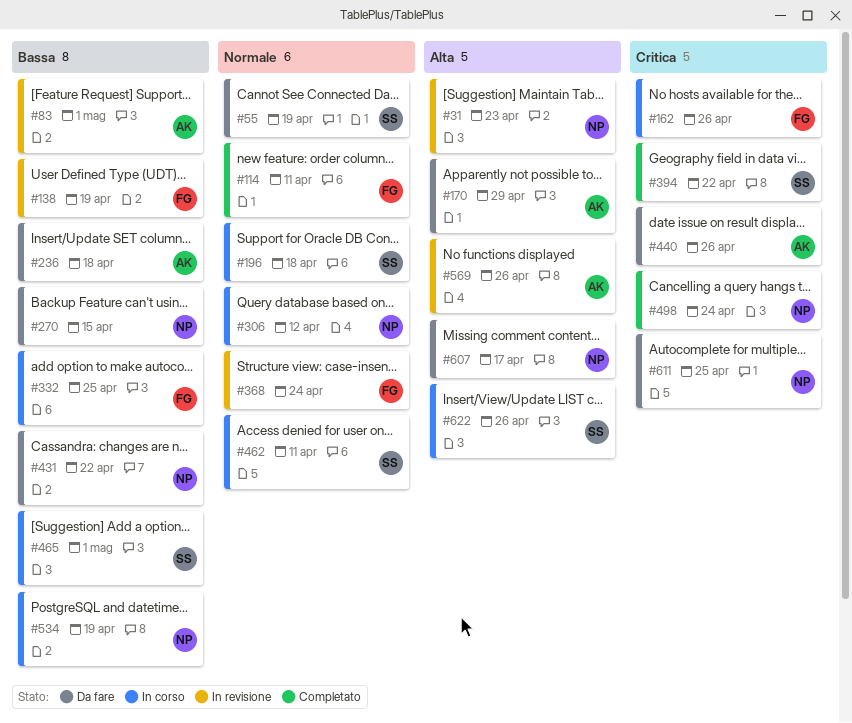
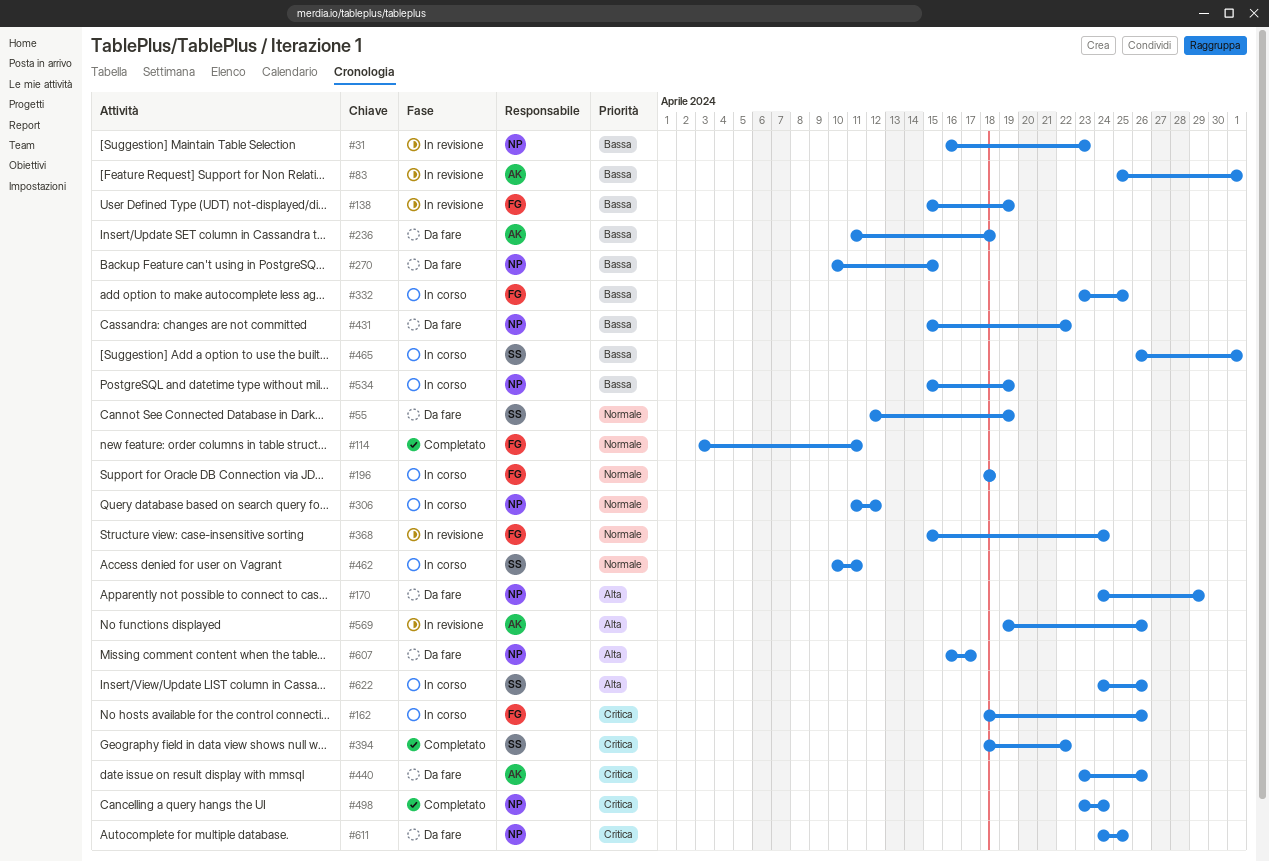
#31, priority: Alta -> Bassa
#170, owner: AK -> NP
#196, owner: SS -> FG

